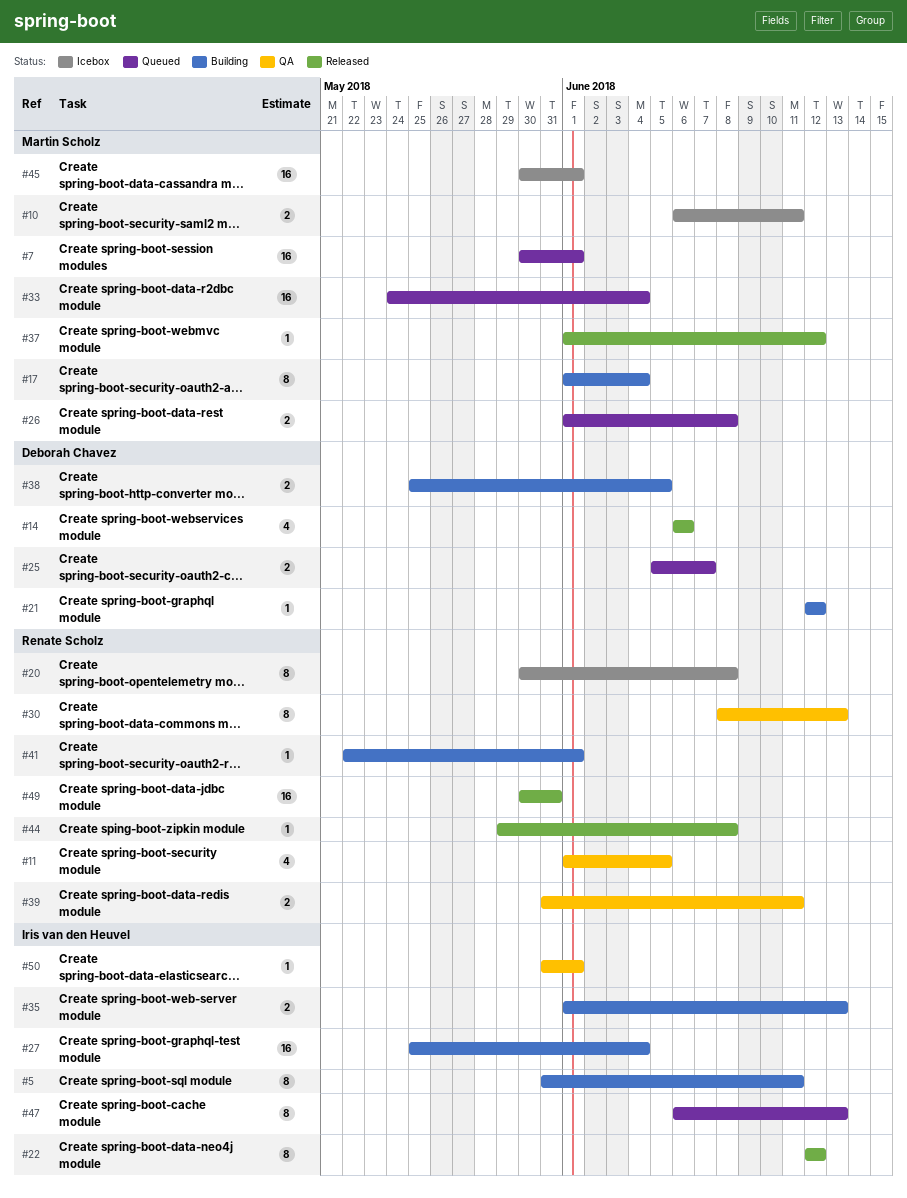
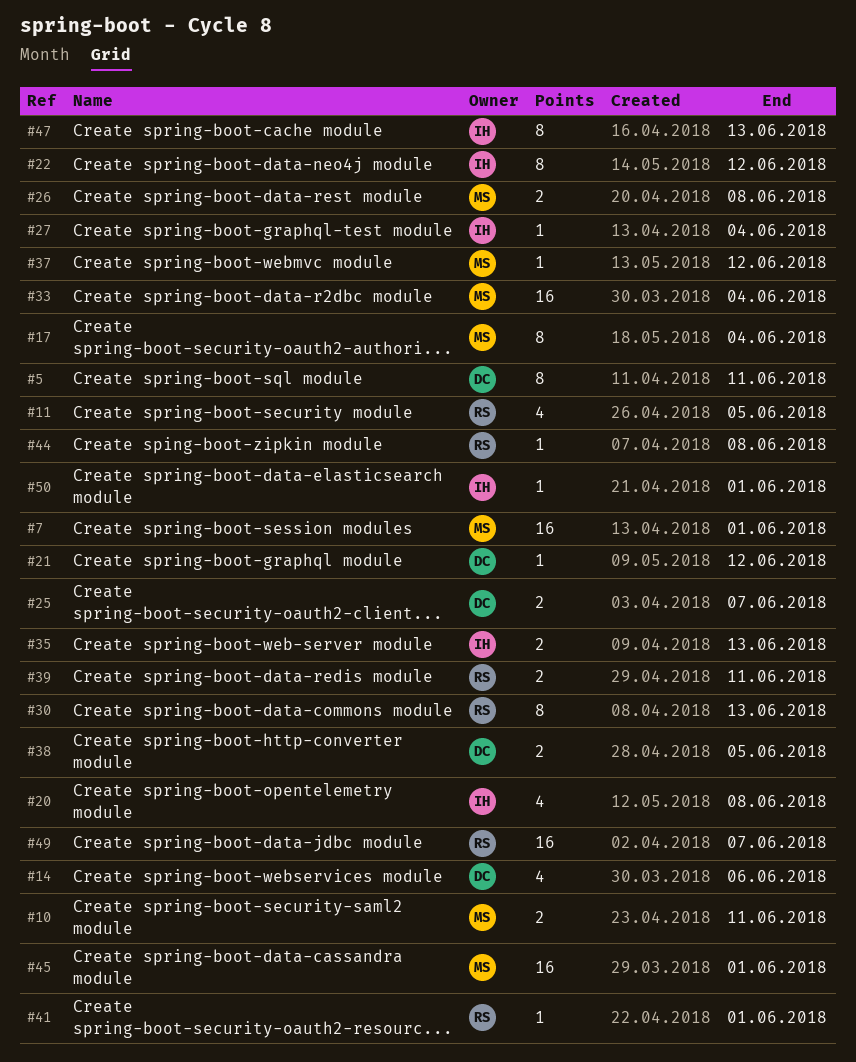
#5, owner: Iris van den Heuvel -> Deborah Chavez
#20, owner: Renate Scholz -> Iris van den Heuvel
#20, estimate: 8 -> 4
#27, estimate: 16 -> 1
#49, due: May 31 -> Jun 7

